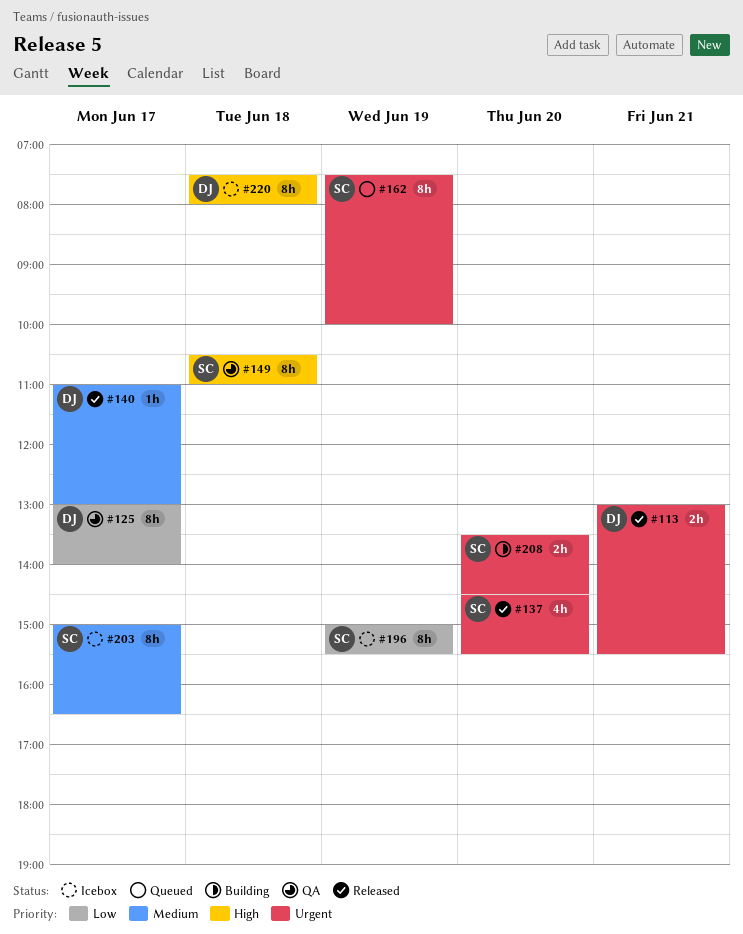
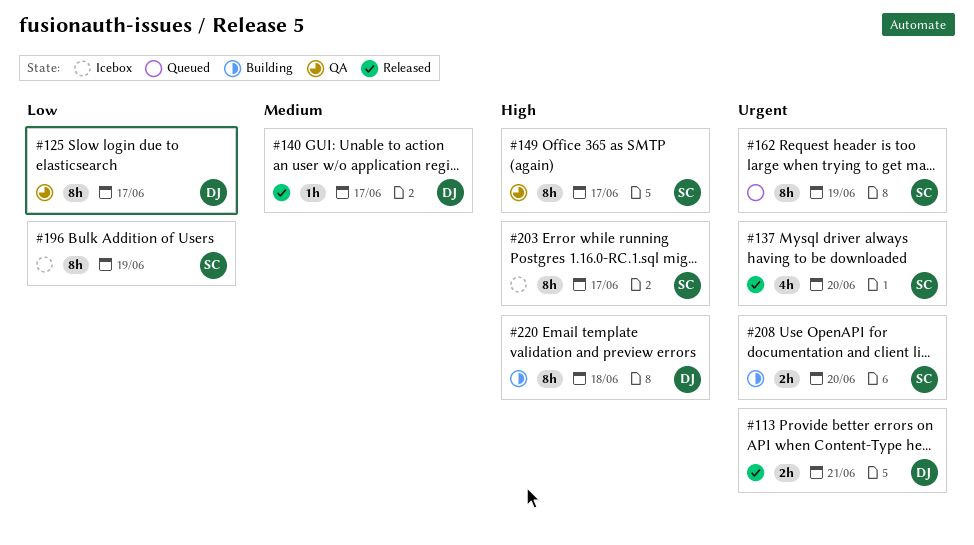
#149, day: Jun 18 -> Jun 17
#203, priority: Medium -> High
#220, status: Icebox -> Building

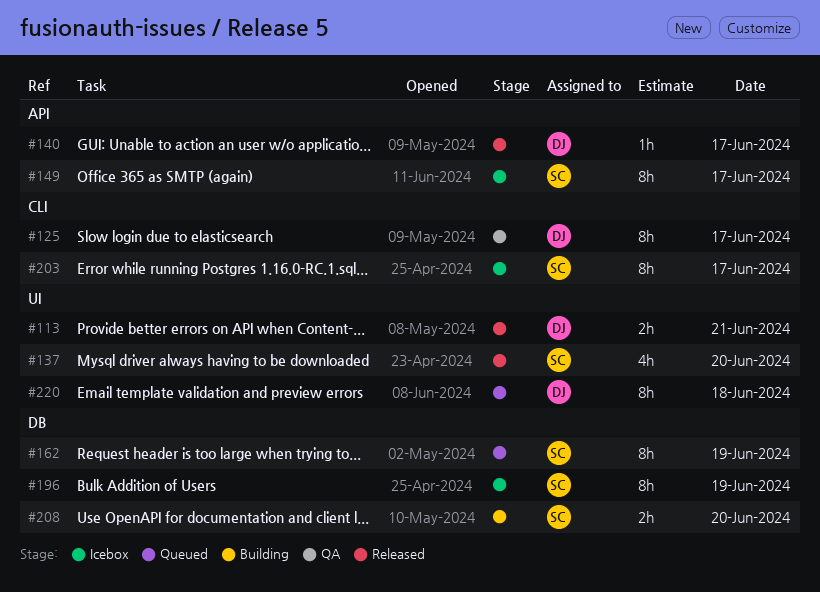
#149, status: QA -> Icebox
#220, status: Building -> Queued

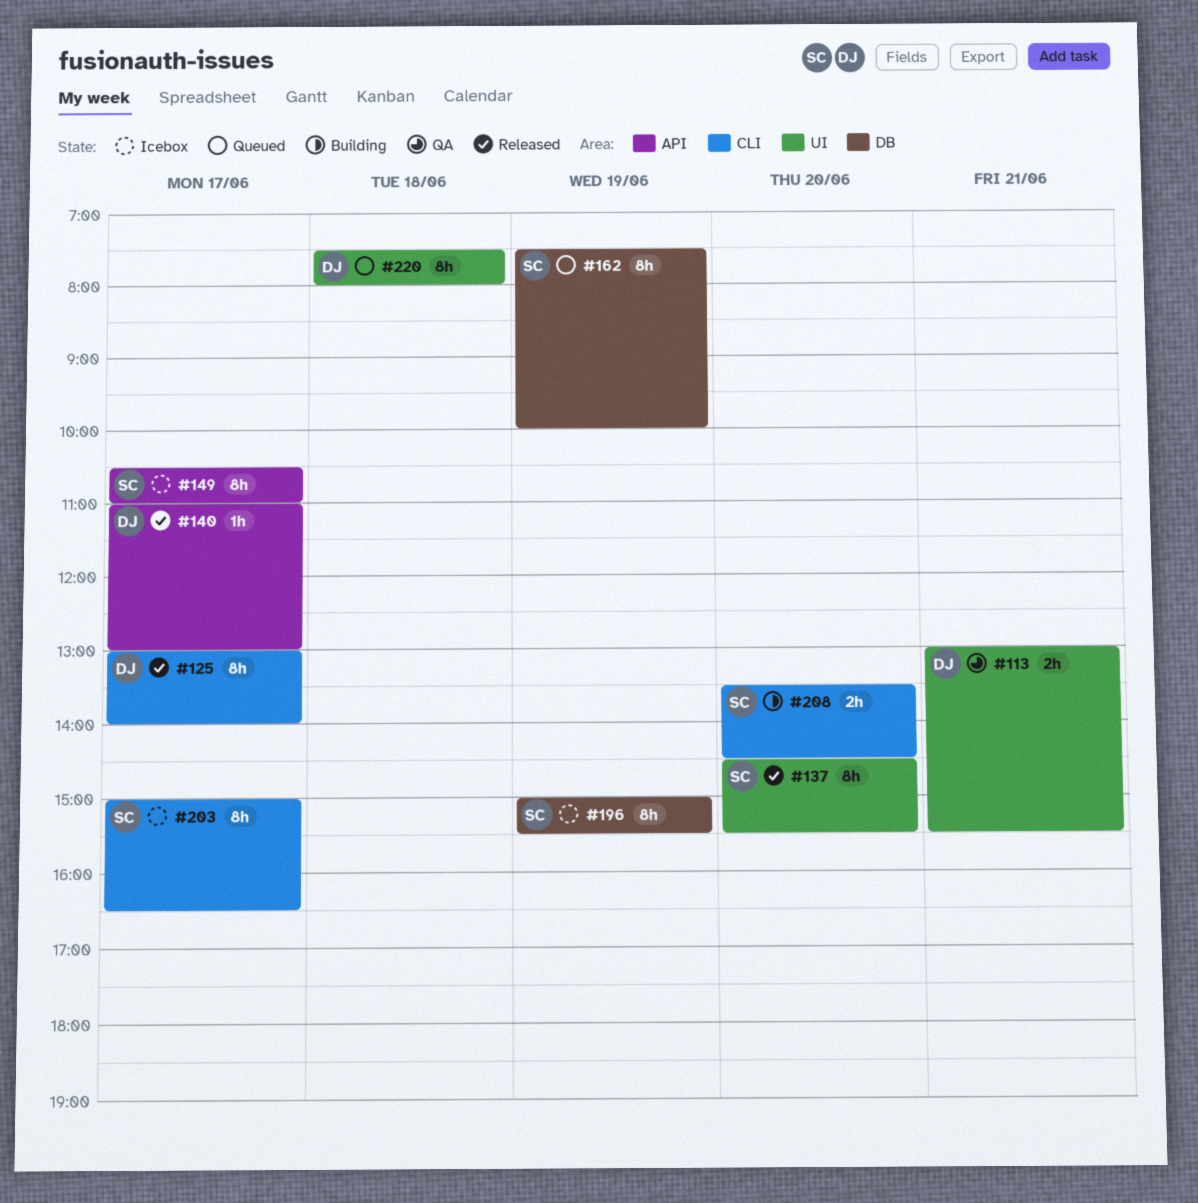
#113, status: Released -> QA
#125, status: QA -> Released
#137, estimate: 4h -> 8h
#208, label: DB -> CLI

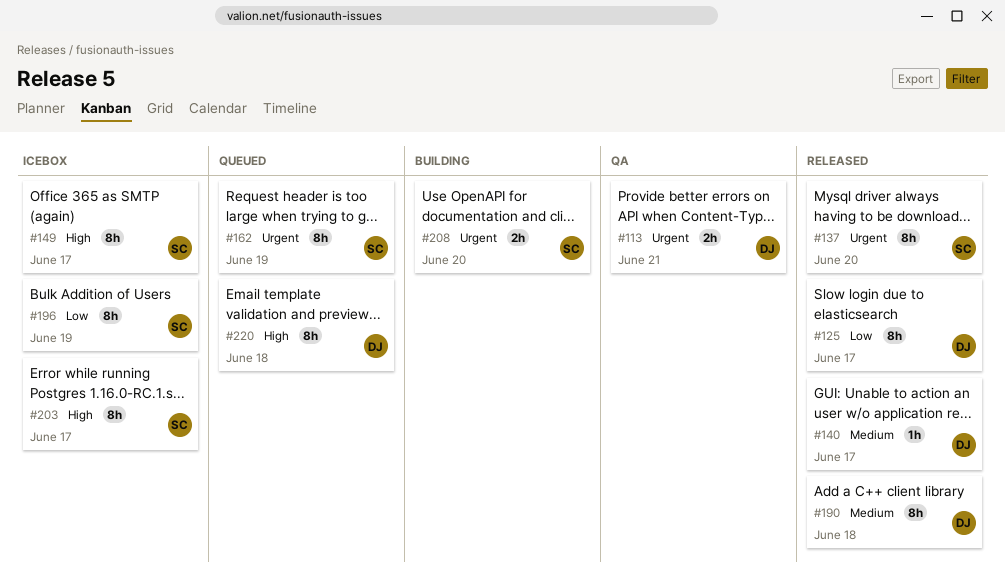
#190: none -> present

